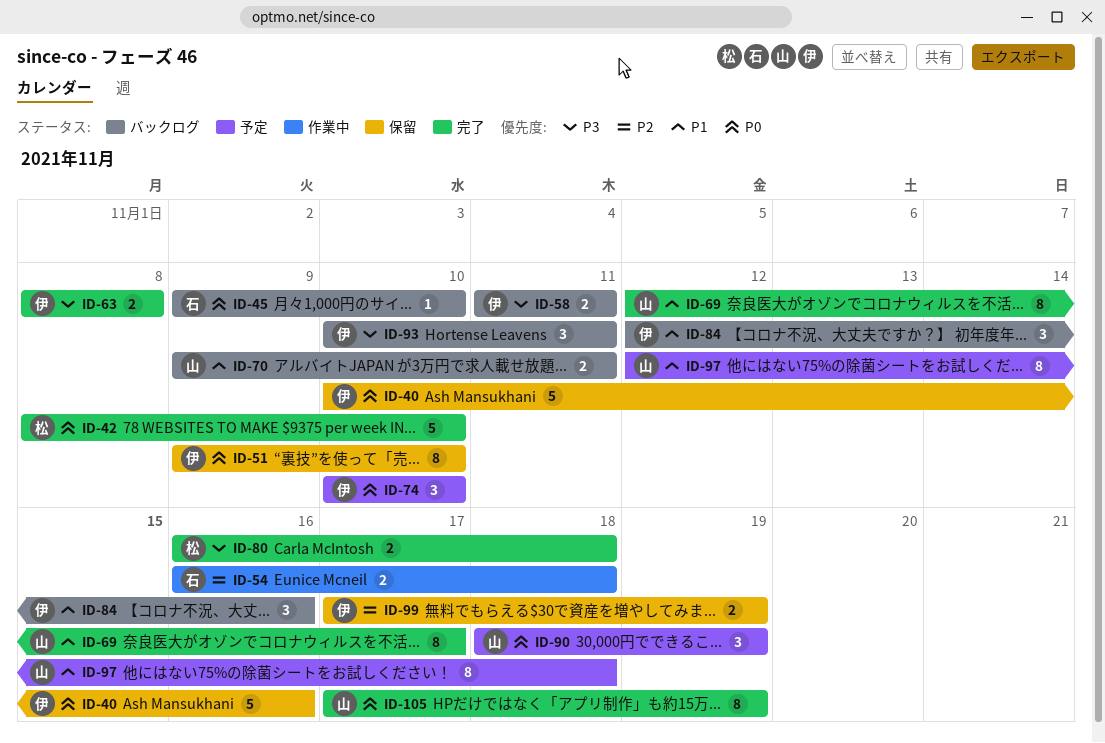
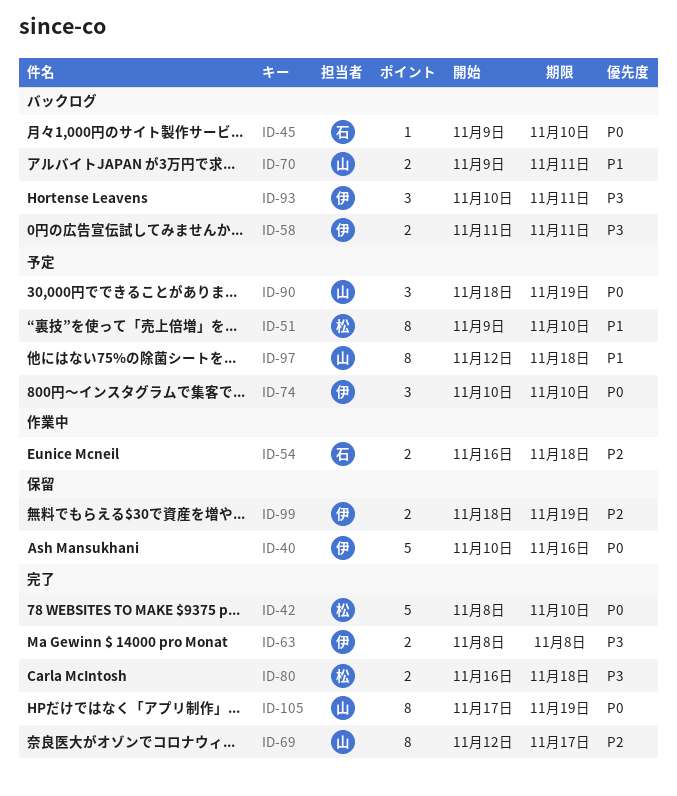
ID-51, status: 保留 -> 予定
ID-51, owner: 伊 -> 松
ID-51, priority: P0 -> P1
ID-69, priority: P1 -> P2
ID-84: present -> none
ID-99, start: Nov 17 -> Nov 18

